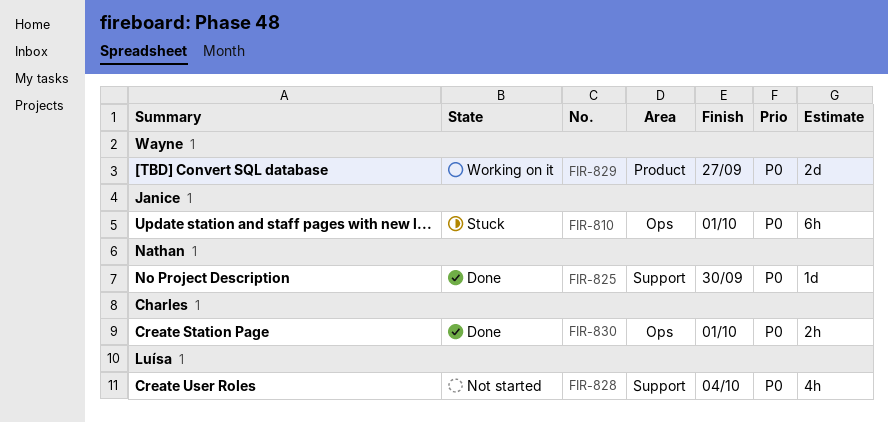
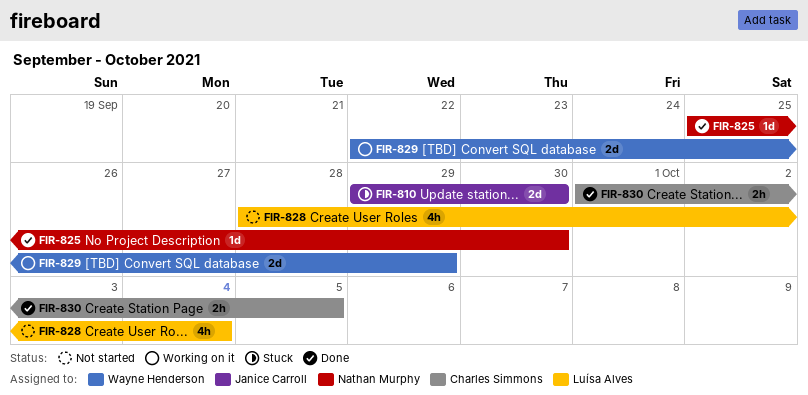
FIR-810, estimate: 6h -> 2d
FIR-810, due: Oct 1 -> Sep 30
FIR-829, due: Sep 27 -> Sep 29
FIR-830, due: Oct 1 -> Oct 5

